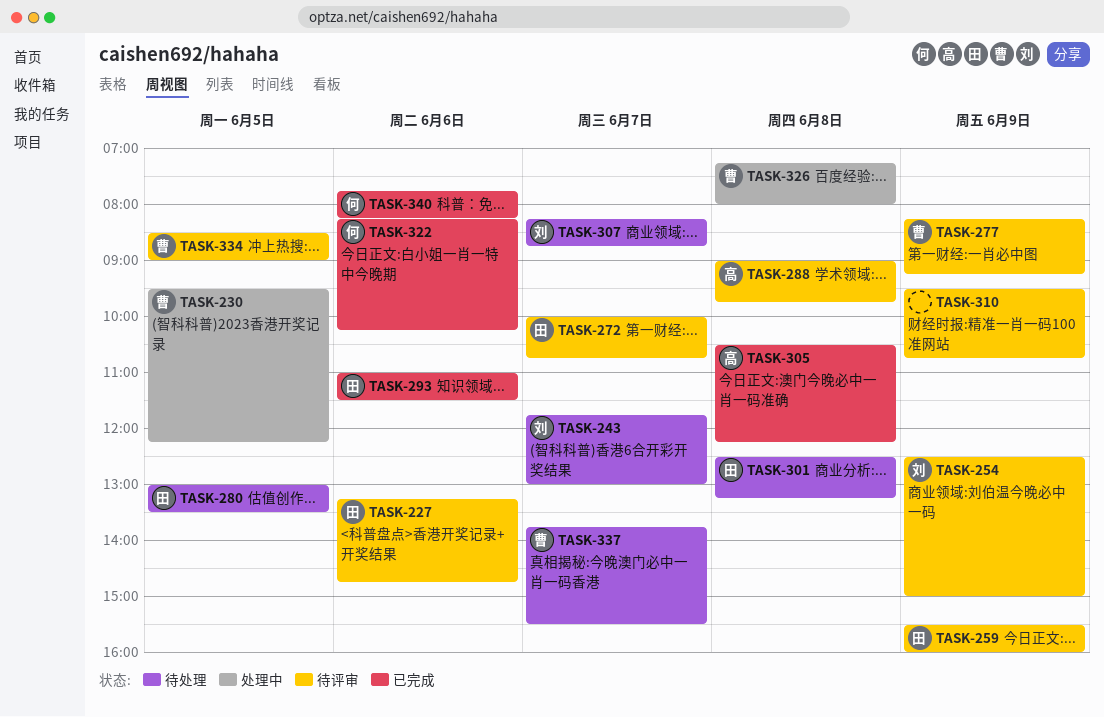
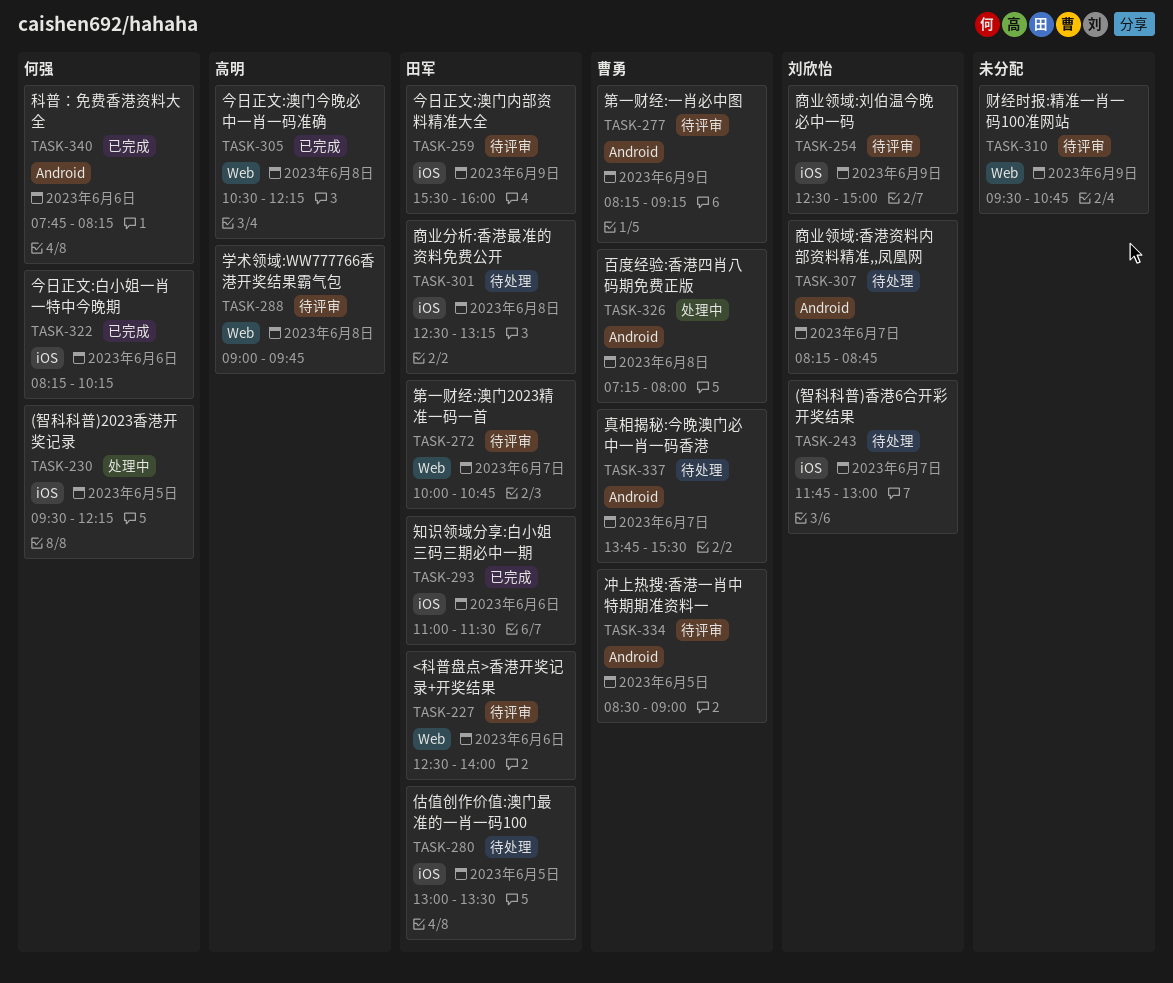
TASK-227, begins: 13:15 -> 12:30
TASK-227, ends: 14:45 -> 14:00
TASK-230, owner: 曹勇 -> 何强

